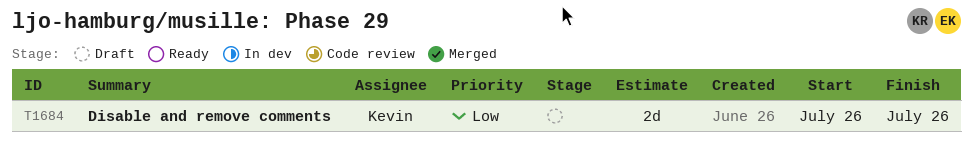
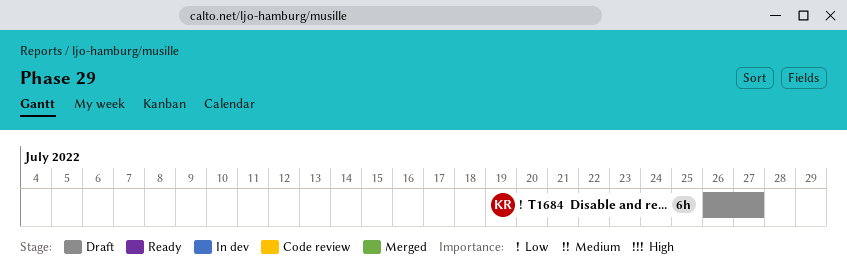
T1684, estimate: 2d -> 6h
T1684, due: Jul 26 -> Jul 27

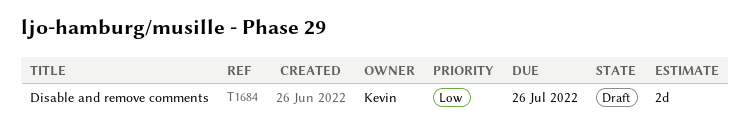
T1684, estimate: 6h -> 2d
T1684, due: Jul 27 -> Jul 26

